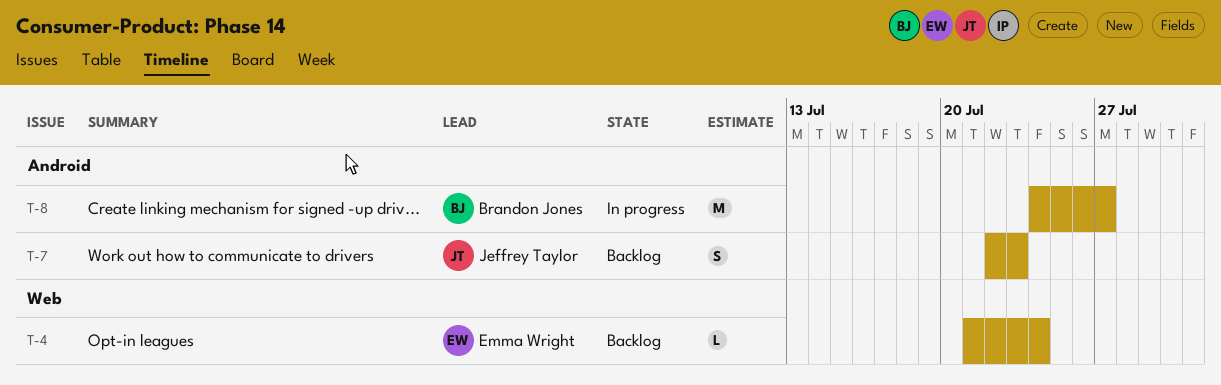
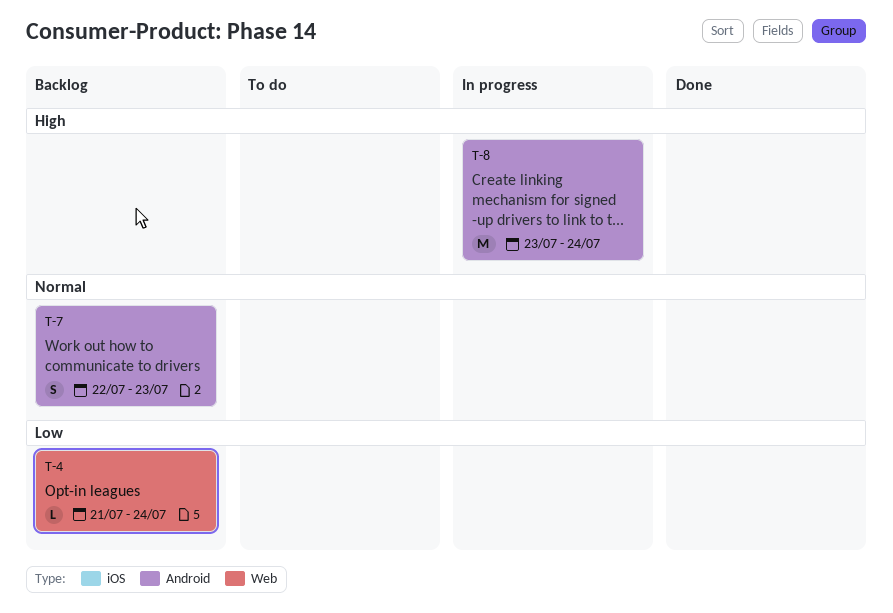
T-8, start: Jul 24 -> Jul 23
T-8, due: Jul 27 -> Jul 24

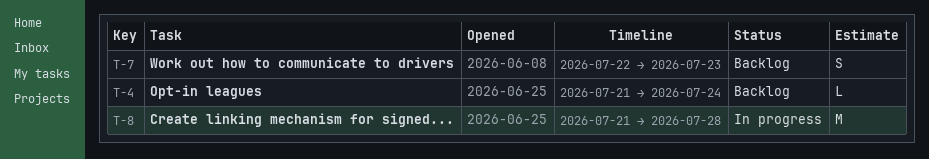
T-8, start: Jul 23 -> Jul 21
T-8, due: Jul 24 -> Jul 28

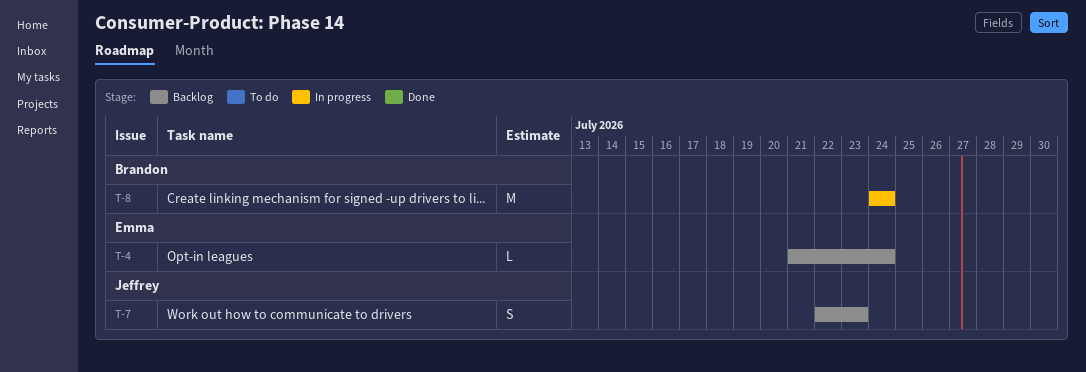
T-8, start: Jul 21 -> Jul 24
T-8, due: Jul 28 -> Jul 24

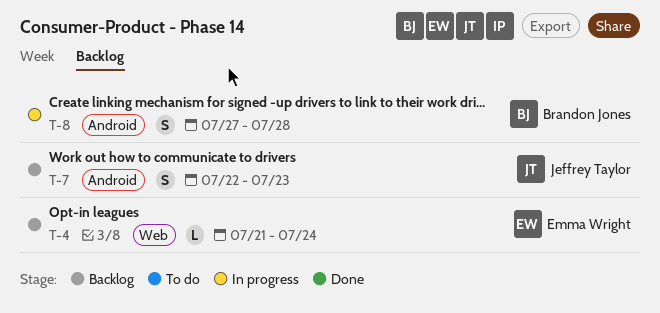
T-8, estimate: M -> S
T-8, start: Jul 24 -> Jul 27
T-8, due: Jul 24 -> Jul 28

